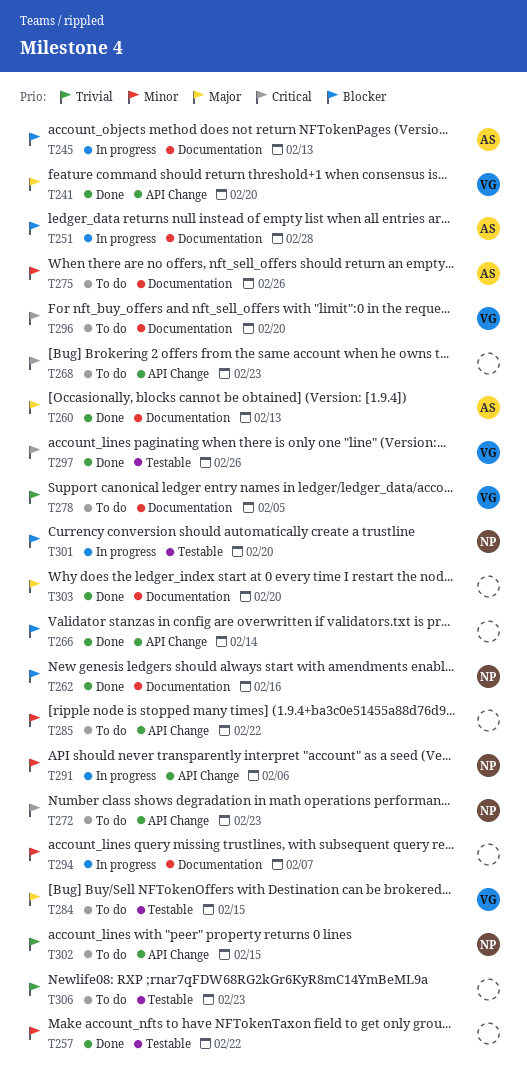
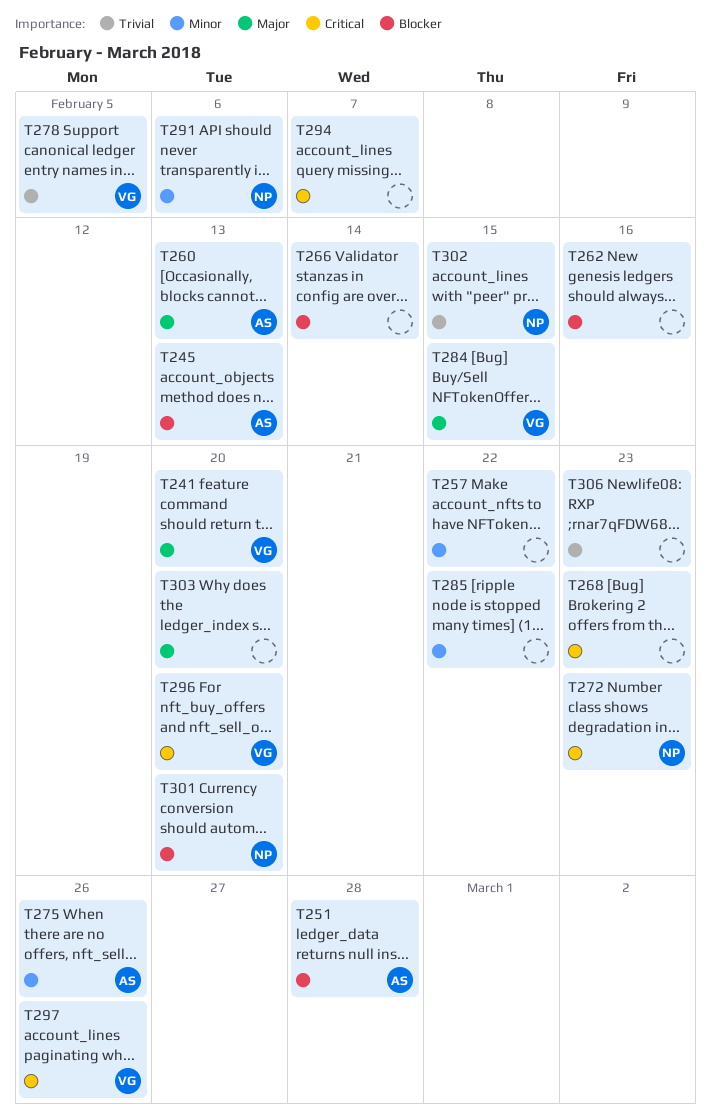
T262, owner: NP -> none
T294, priority: Minor -> Critical

